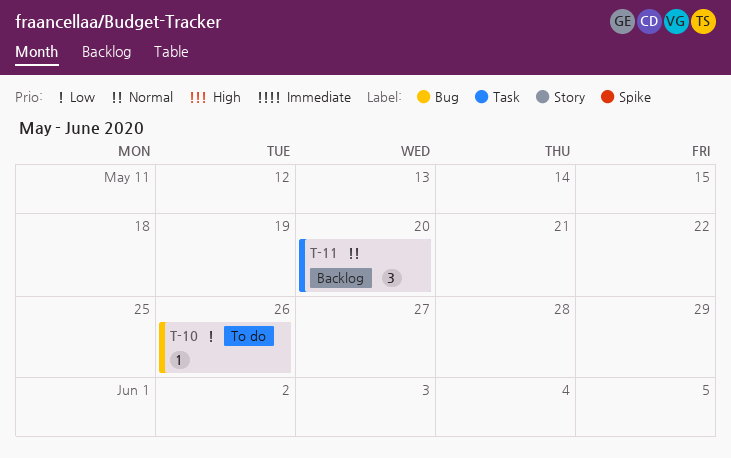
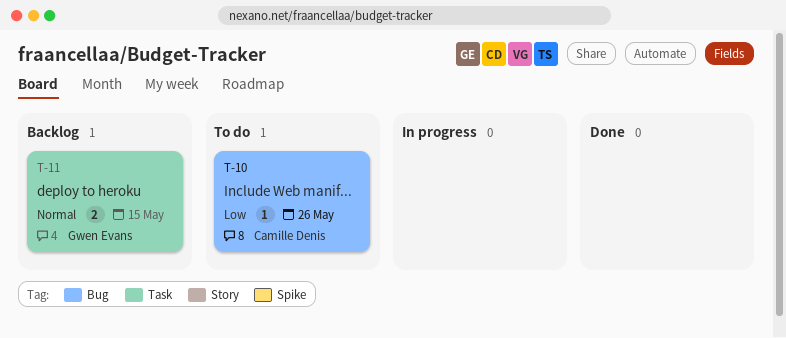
T-11, estimate: 3 -> 2
T-11, due: May 20 -> May 15

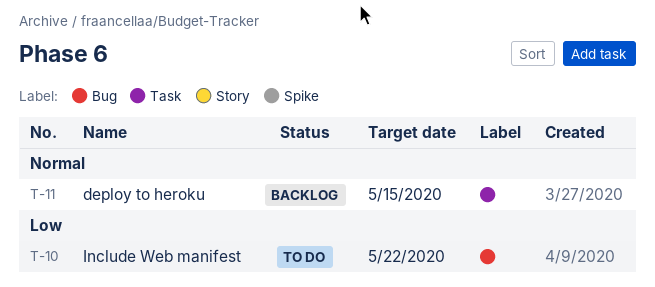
T-10, due: May 26 -> May 22

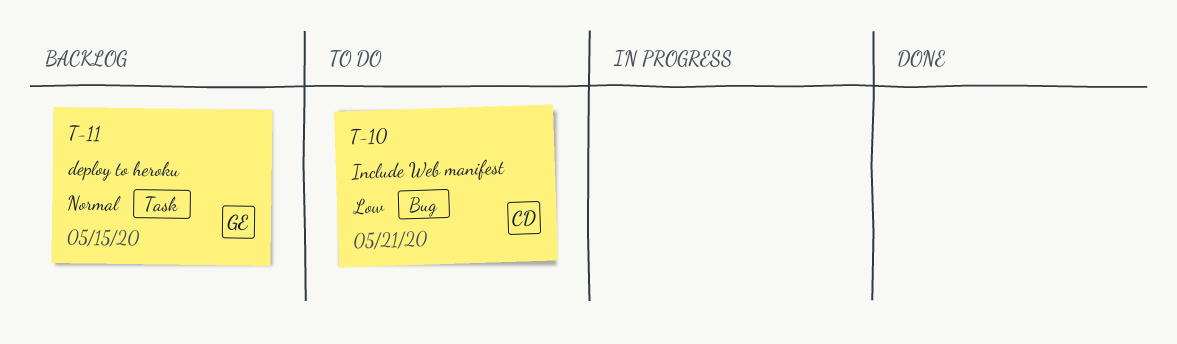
T-10, due: May 22 -> May 21

